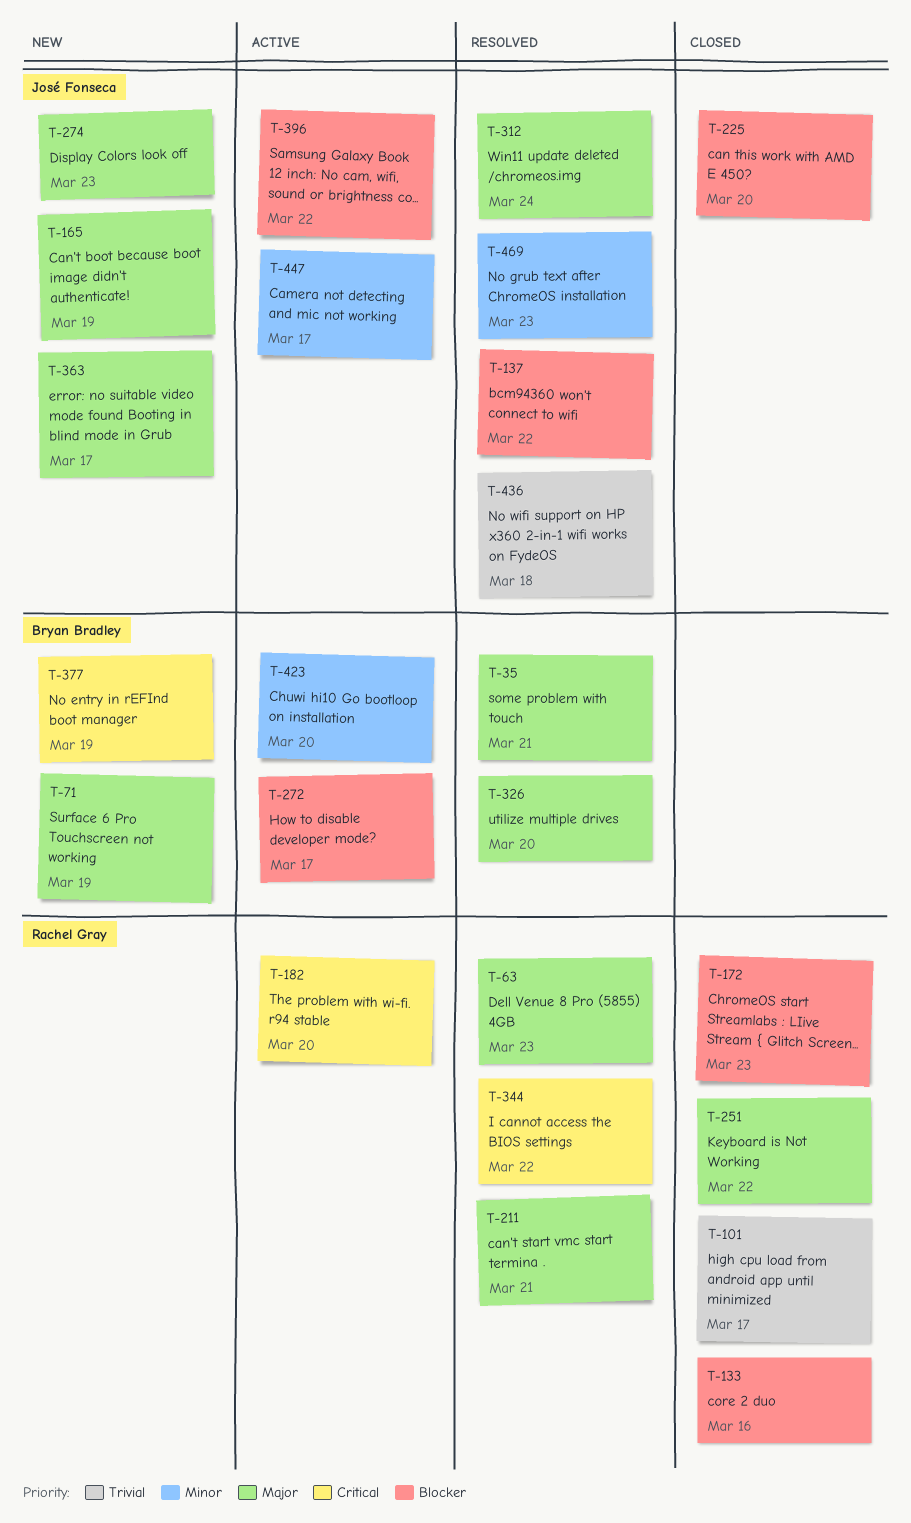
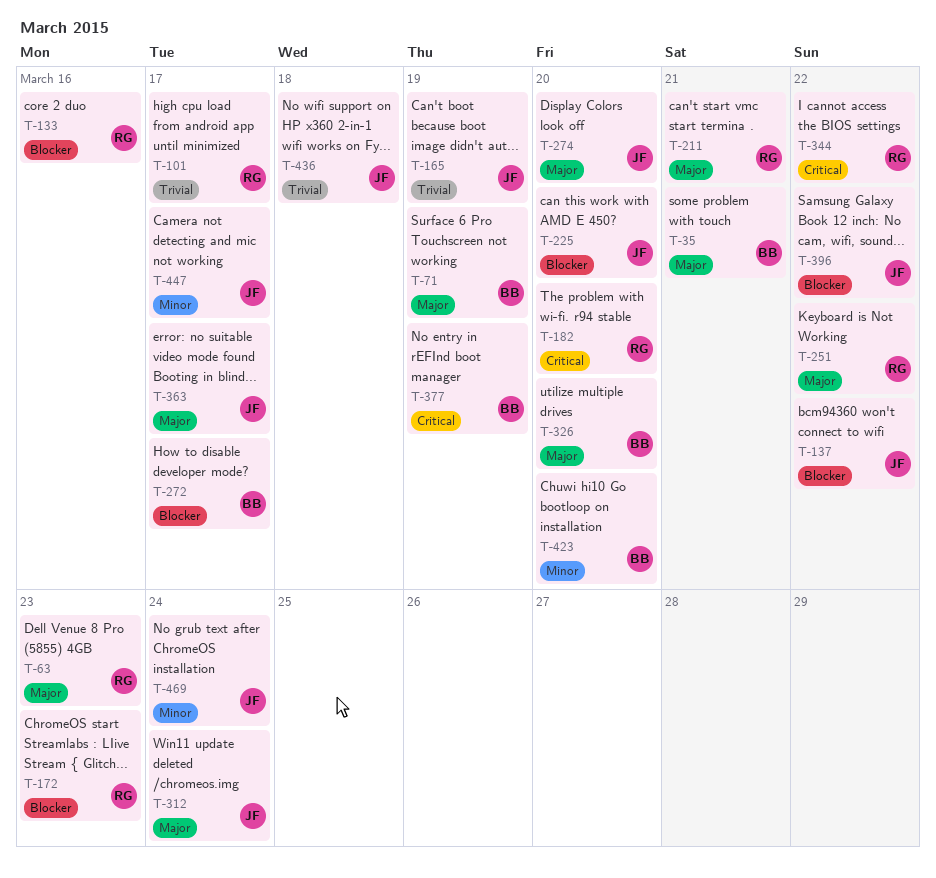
T-165, priority: Major -> Trivial
T-274, due: Mar 23 -> Mar 20
T-469, due: Mar 23 -> Mar 24

